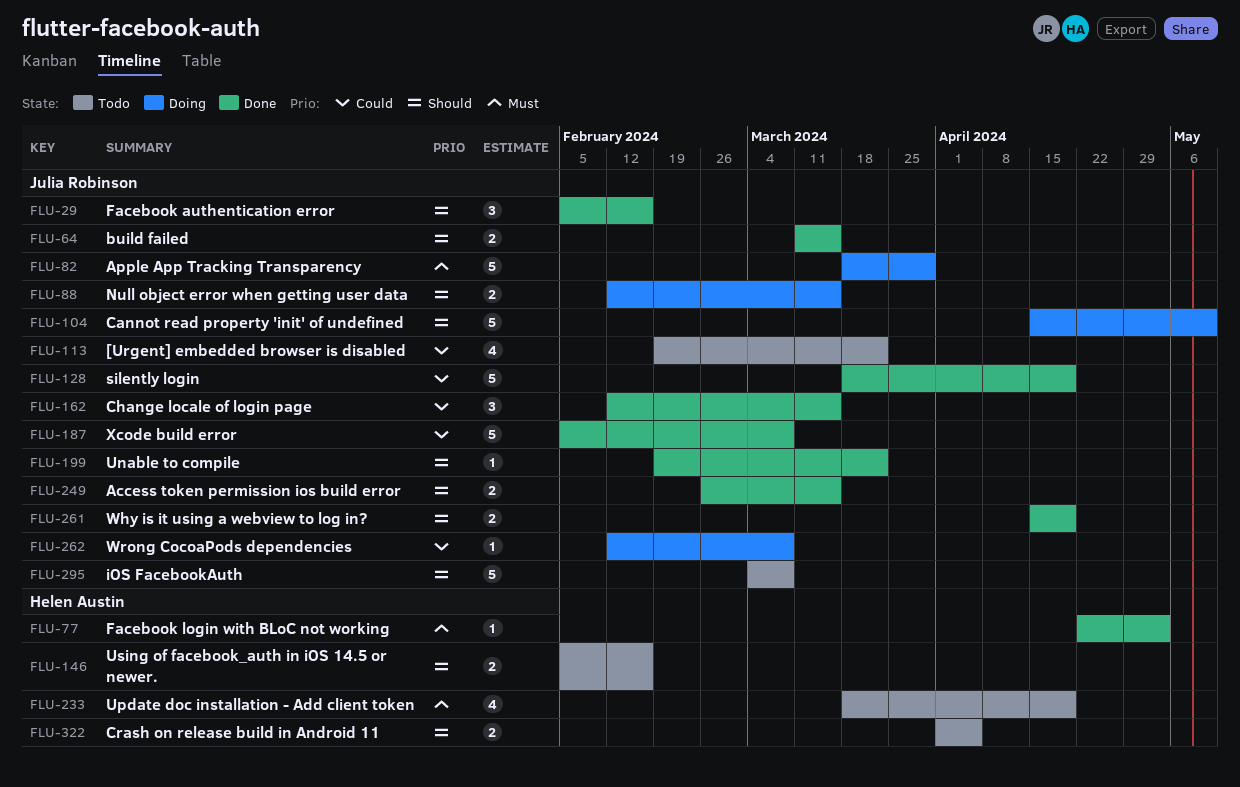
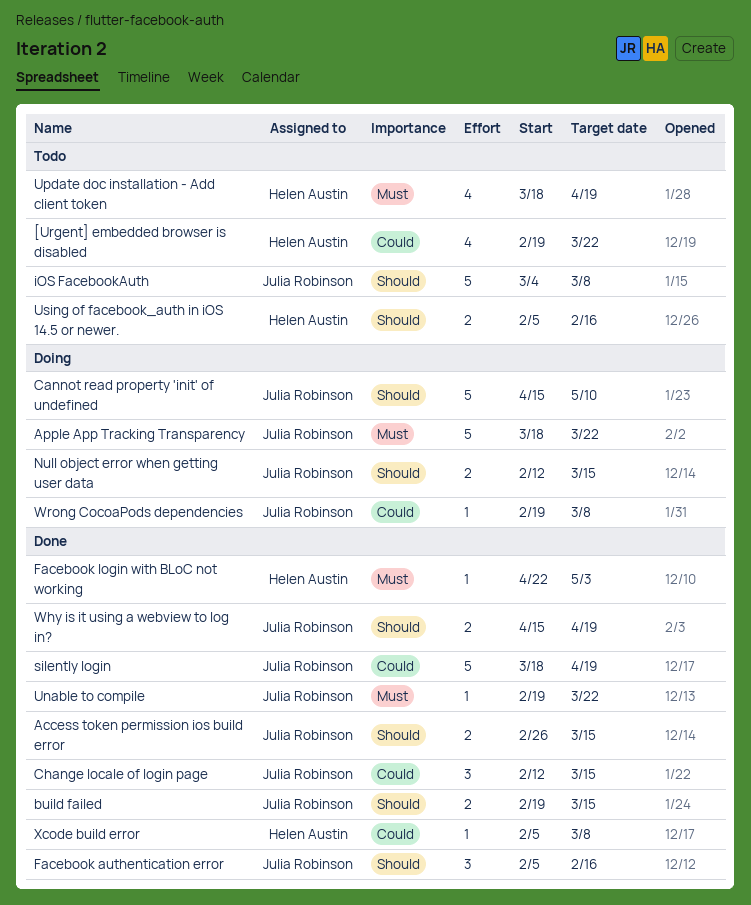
[Urgent] embedded browser is disabled, owner: Julia Robinson -> Helen Austin
Apple App Tracking Transparency, due: Mar 29 -> Mar 22
build failed, start: Mar 11 -> Feb 19
Crash on release build in Android 11: present -> none
Unable to compile, priority: Should -> Must
Wrong CocoaPods dependencies, start: Feb 12 -> Feb 19
Xcode build error, owner: Julia Robinson -> Helen Austin
Xcode build error, estimate: 5 -> 1

